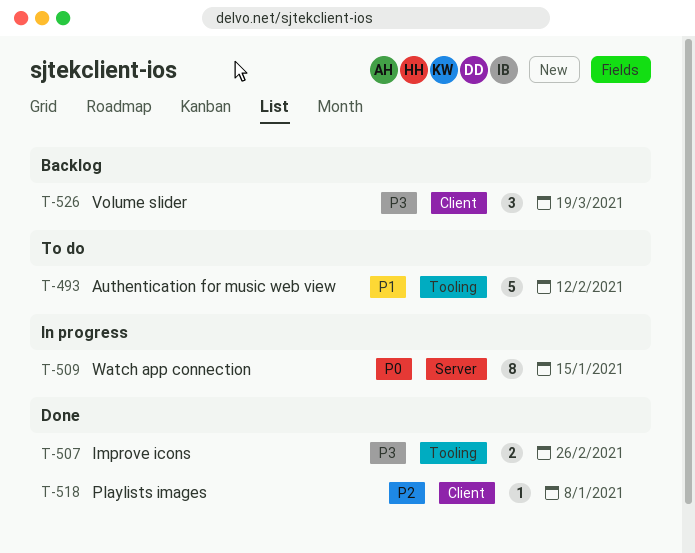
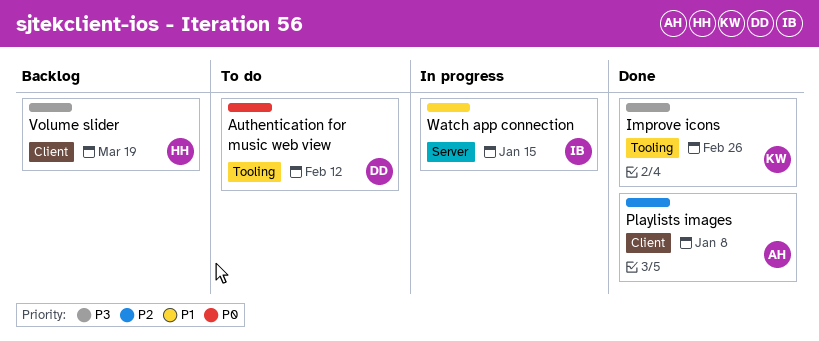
Authentication for music web view, priority: P1 -> P0
Watch app connection, priority: P0 -> P1

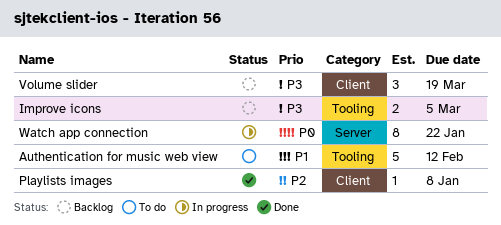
Authentication for music web view, priority: P0 -> P1
Improve icons, status: Done -> Backlog
Improve icons, due: Feb 26 -> Mar 5
Watch app connection, priority: P1 -> P0
Watch app connection, due: Jan 15 -> Jan 22

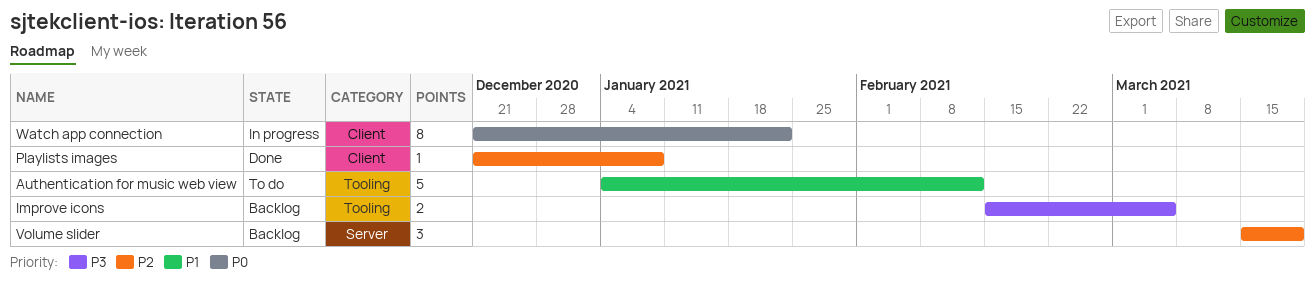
Volume slider, priority: P3 -> P2
Volume slider, label: Client -> Server
Watch app connection, label: Server -> Client

